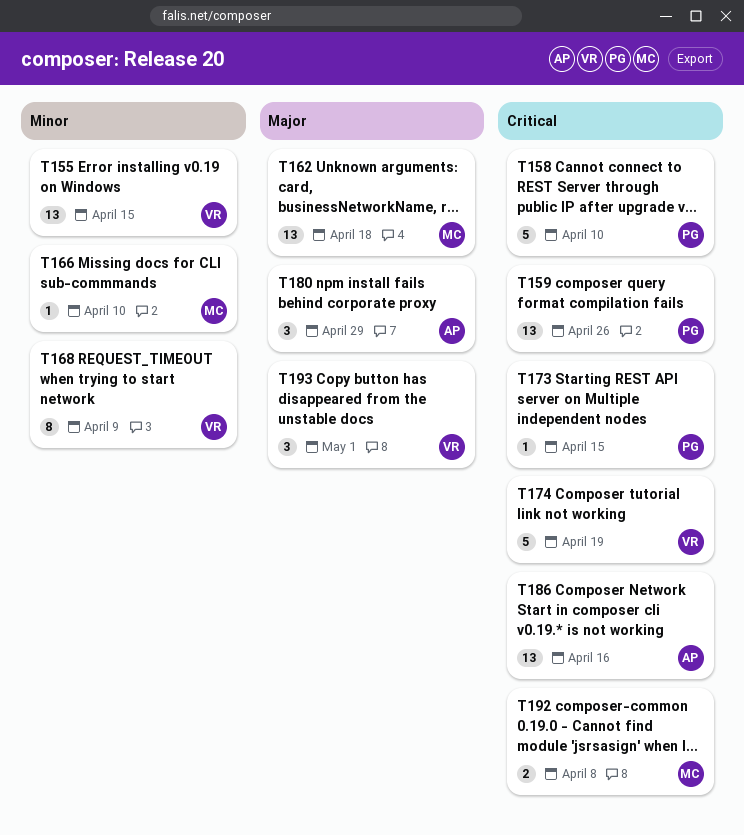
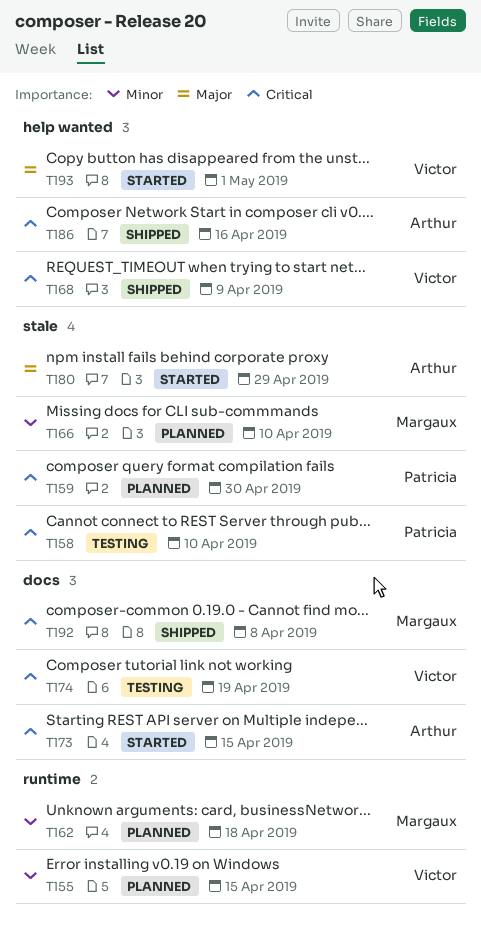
T159, due: Apr 26 -> Apr 30
T162, priority: Major -> Minor
T168, priority: Minor -> Critical
T173, owner: Patricia -> Arthur

